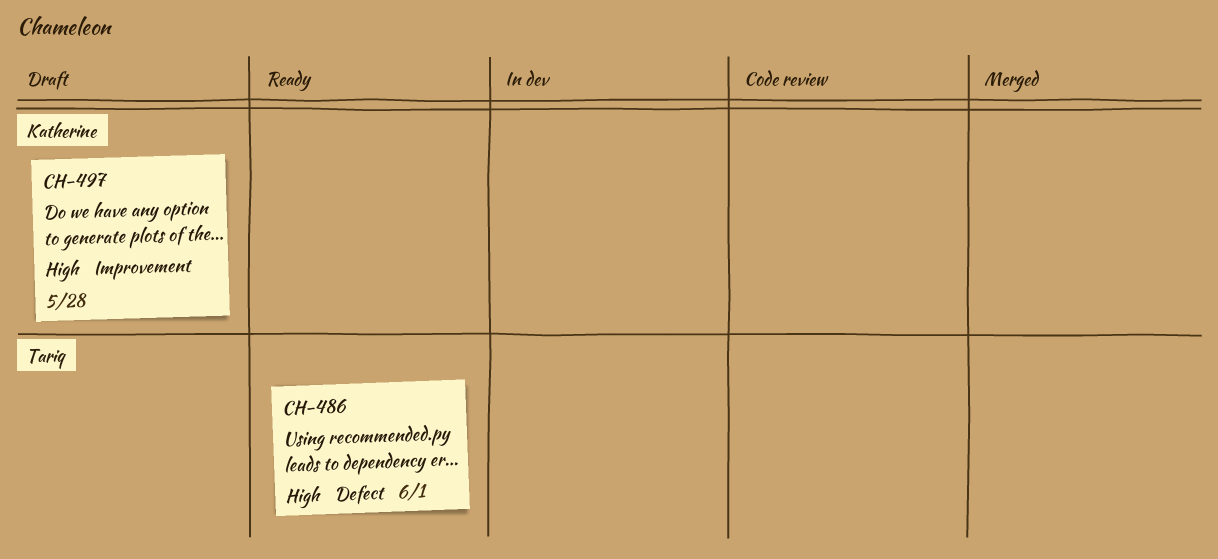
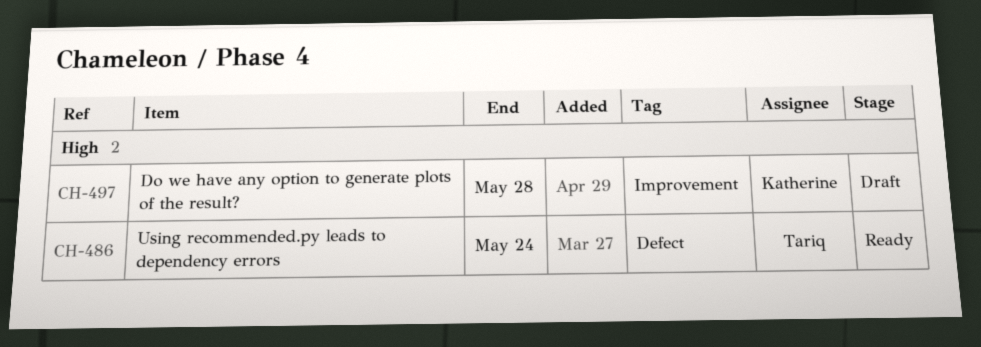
CH-486, due: Jun 1 -> May 24

